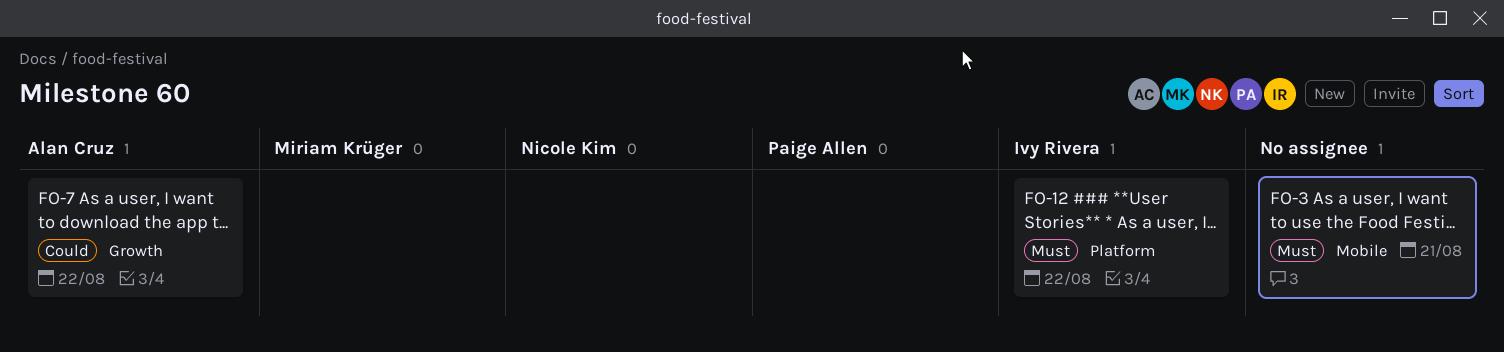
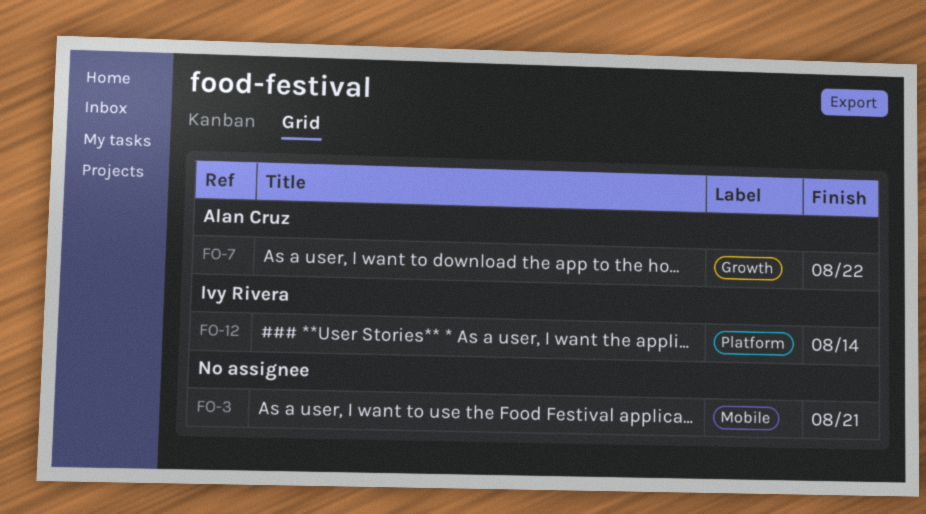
FO-12, due: Aug 22 -> Aug 14

